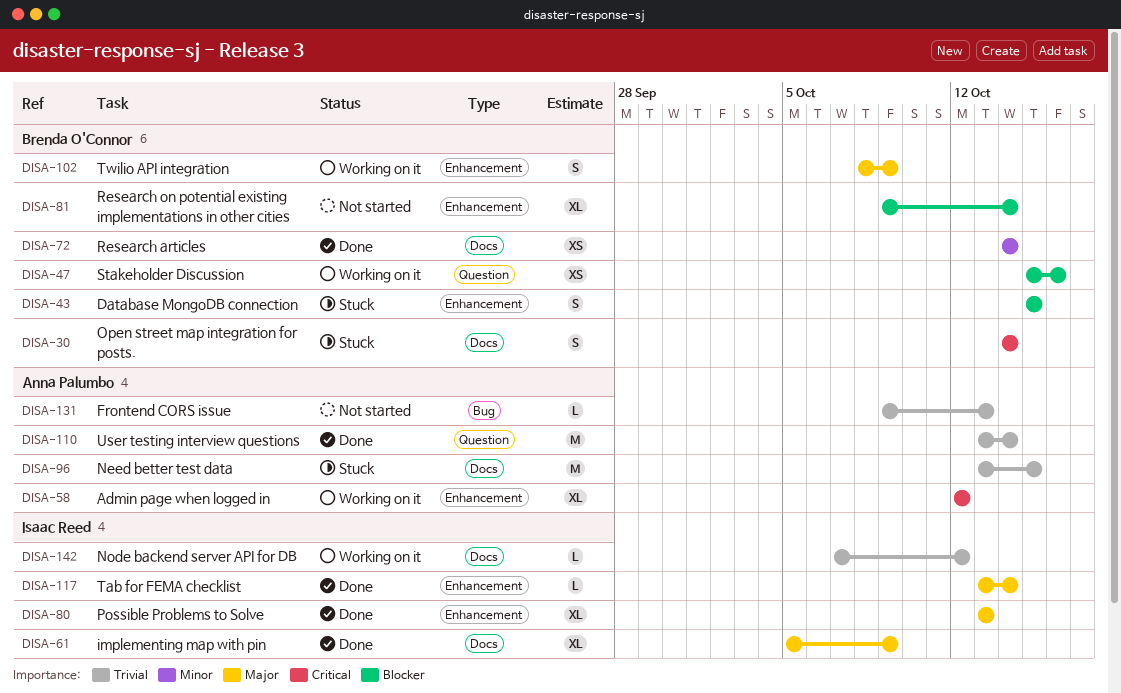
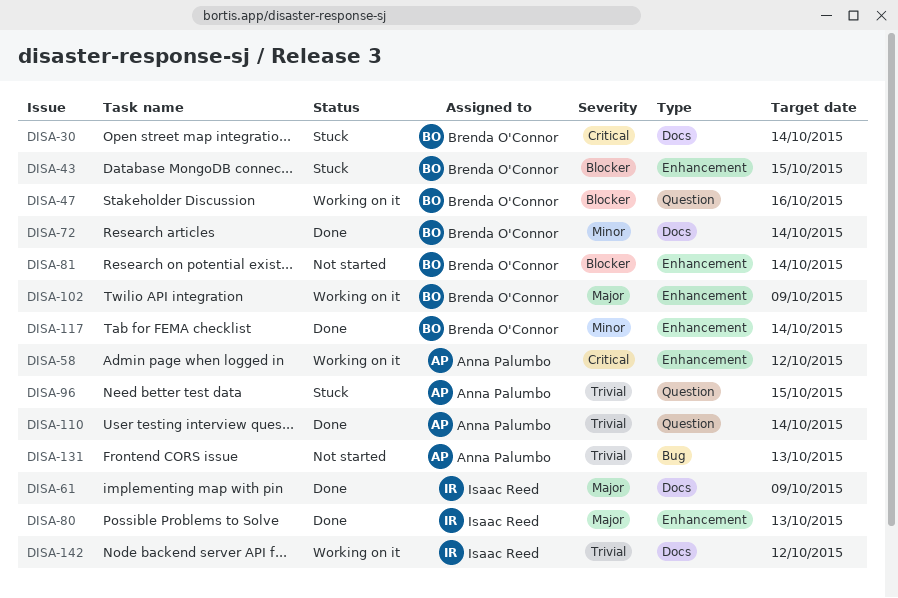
DISA-96, label: Docs -> Question
DISA-117, owner: Isaac Reed -> Brenda O'Connor
DISA-117, priority: Major -> Minor

